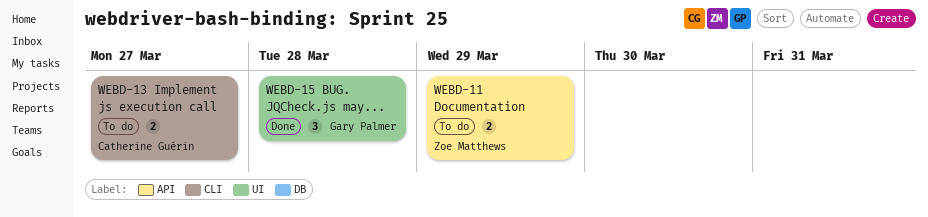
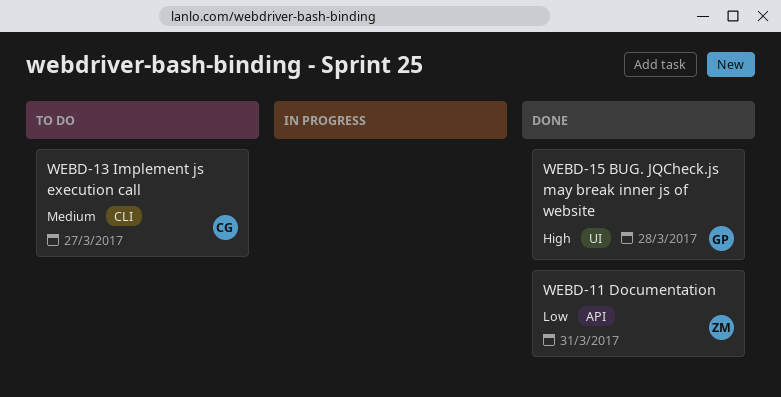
WEBD-11, status: To do -> Done
WEBD-11, due: Mar 29 -> Mar 31

